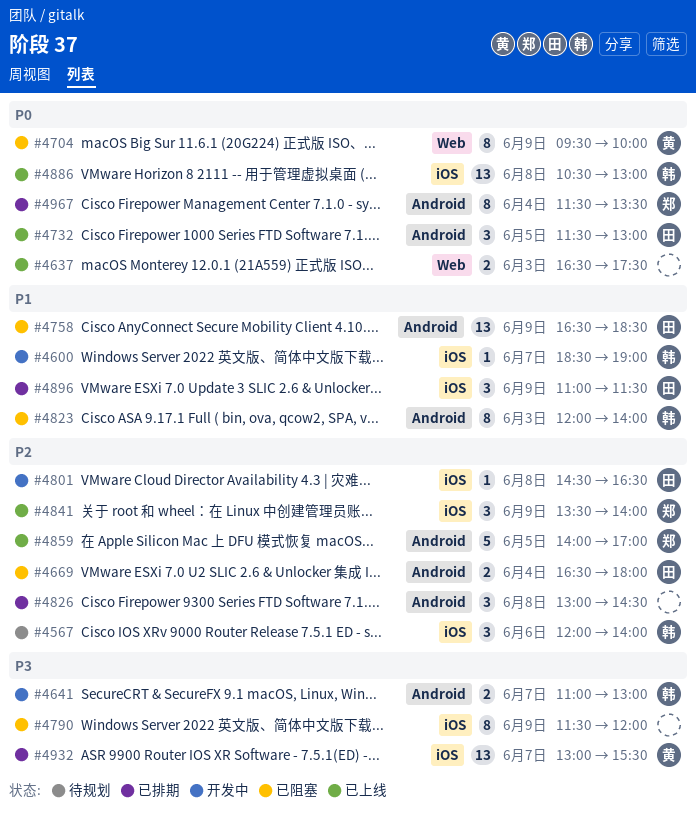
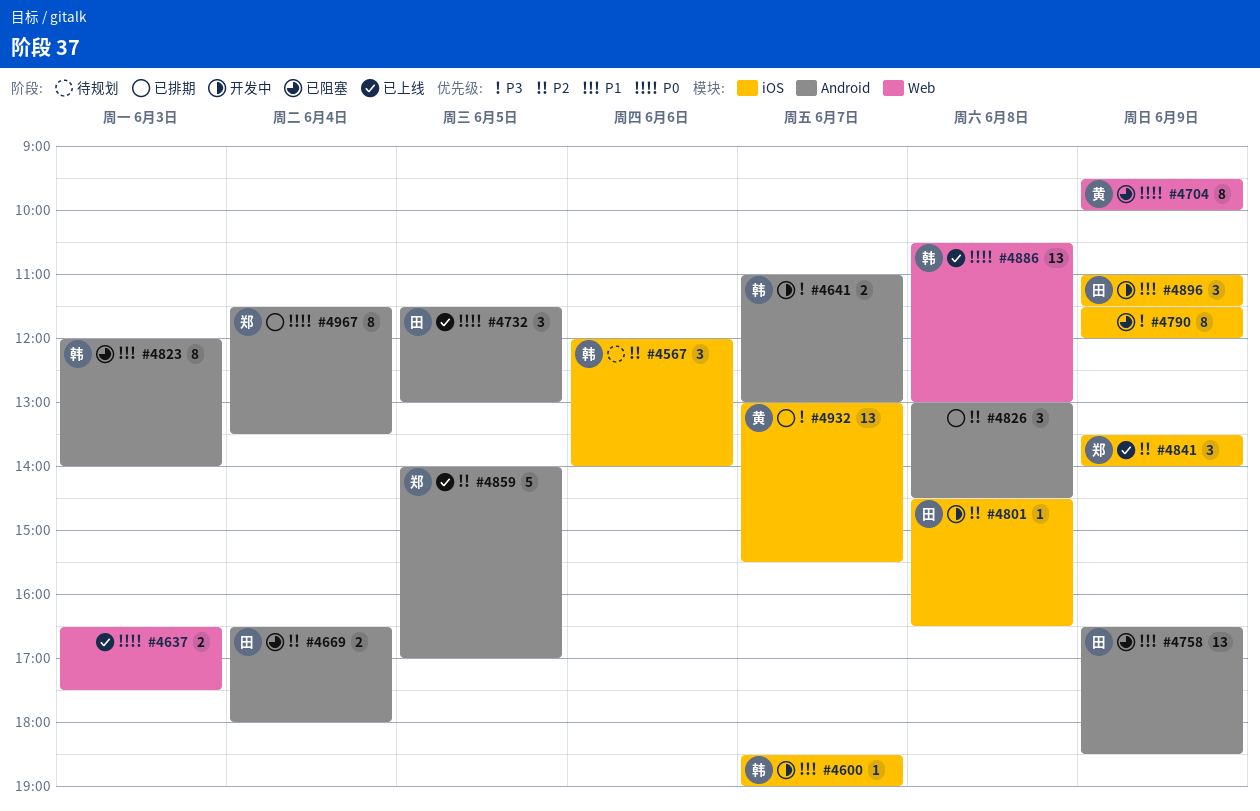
#4886, label: iOS -> Web
#4896, status: 已排期 -> 开发中

